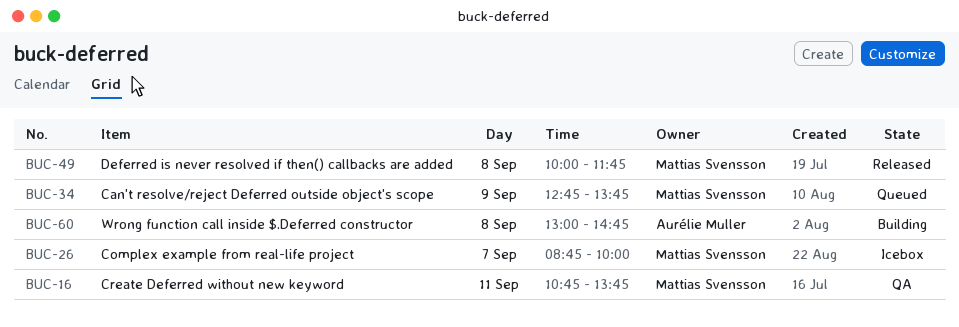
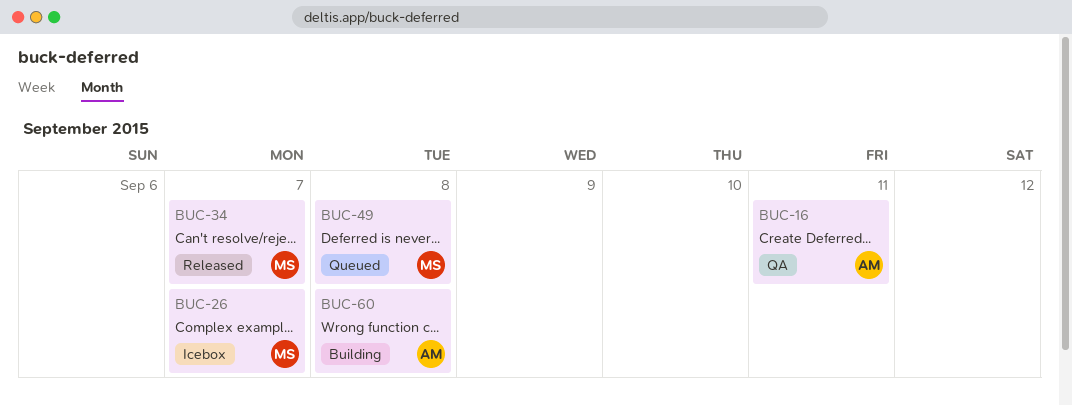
BUC-16, owner: Mattias Svensson -> Aurélie Muller
BUC-34, status: Queued -> Released
BUC-34, day: Sep 9 -> Sep 7
BUC-49, status: Released -> Queued

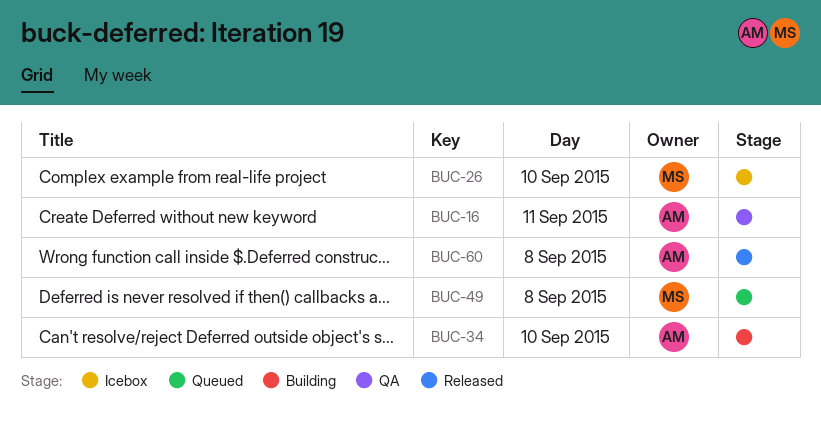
BUC-26, day: Sep 7 -> Sep 10
BUC-34, status: Released -> Building
BUC-34, owner: MS -> AM
BUC-34, day: Sep 7 -> Sep 10
BUC-60, status: Building -> Released

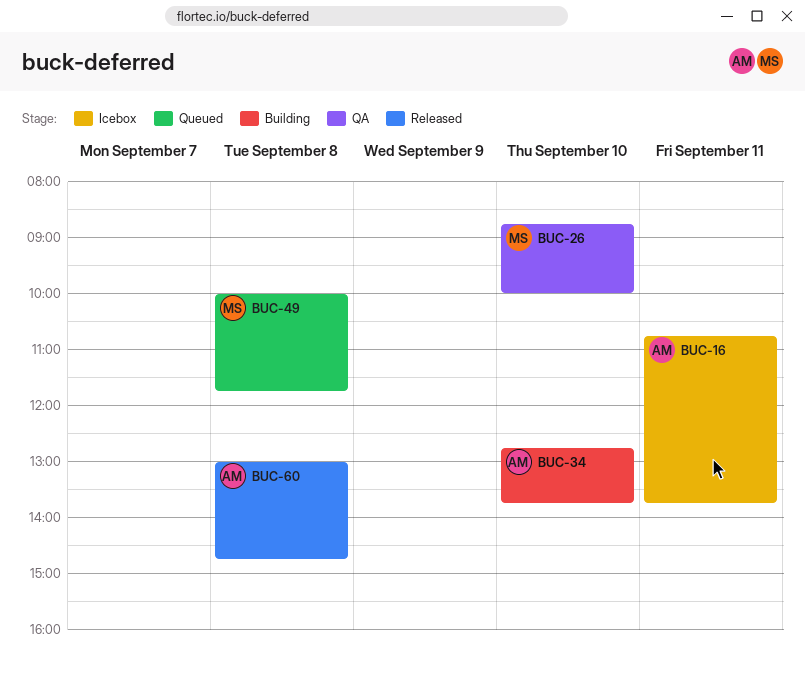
BUC-16, status: QA -> Icebox
BUC-26, status: Icebox -> QA

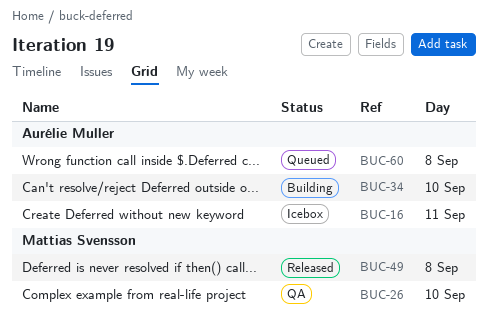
BUC-49, status: Queued -> Released
BUC-60, status: Released -> Queued

